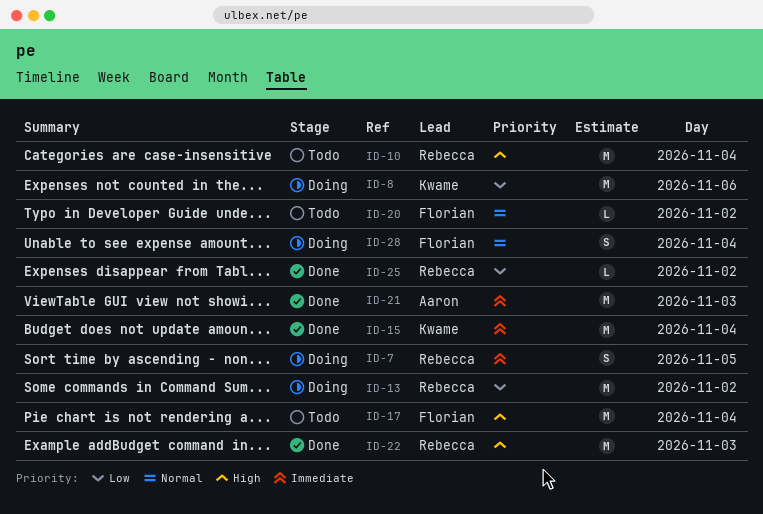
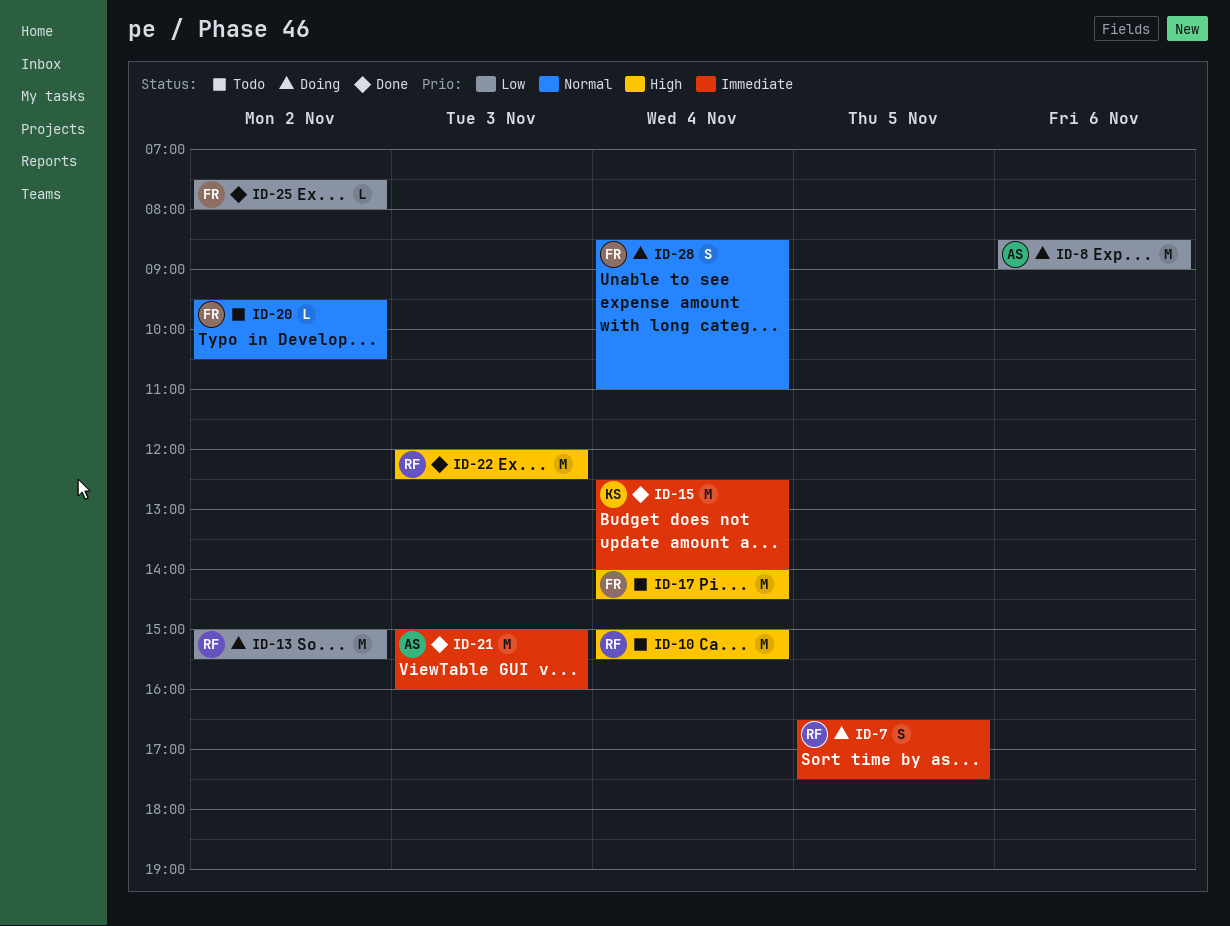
ID-8, owner: Kwame -> Aaron
ID-25, owner: Rebecca -> Florian

